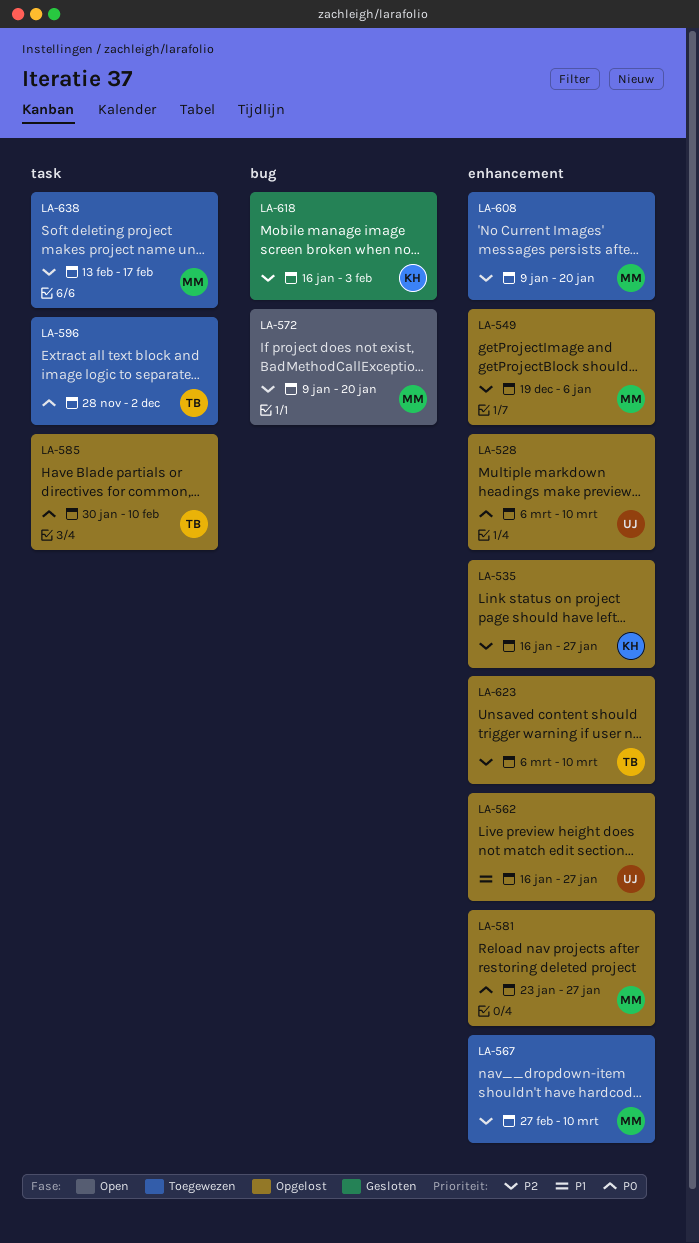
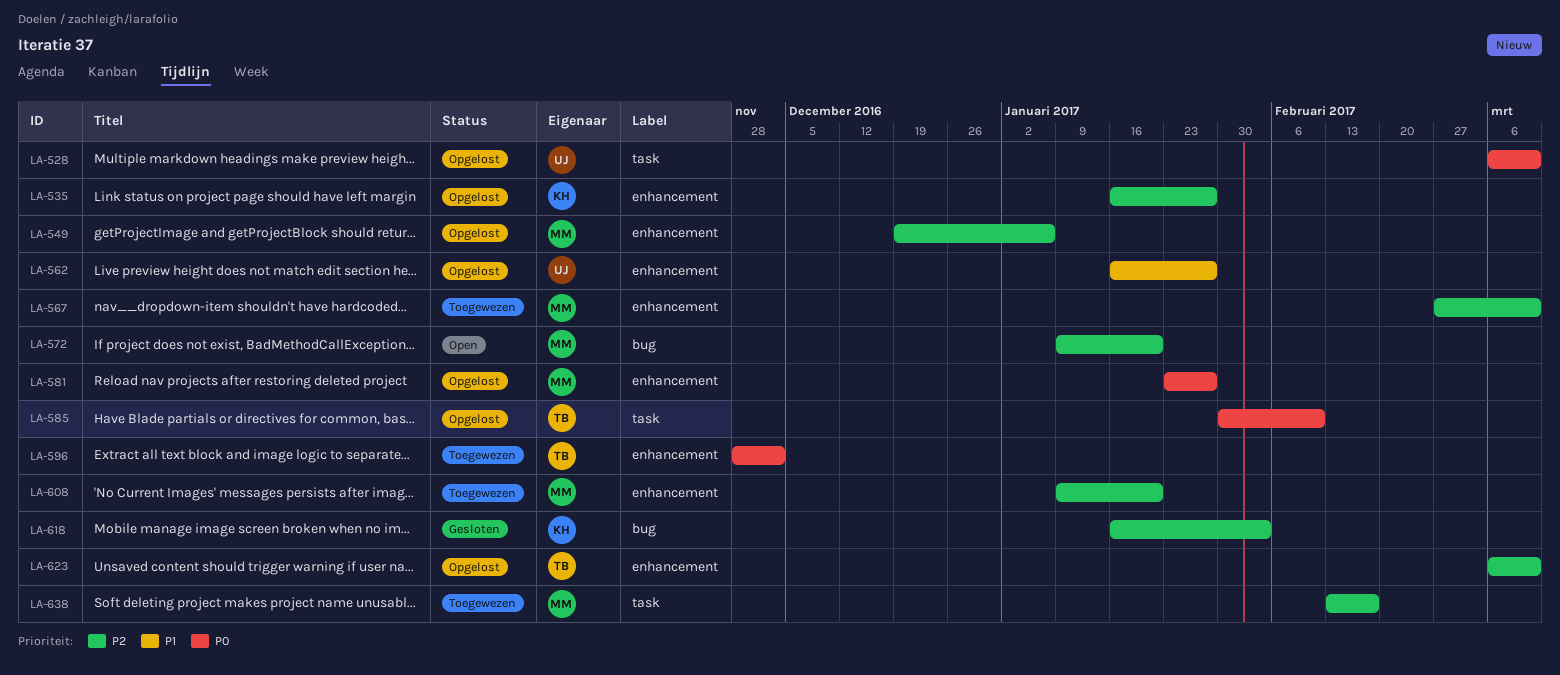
LA-528, label: enhancement -> task
LA-596, label: task -> enhancement

